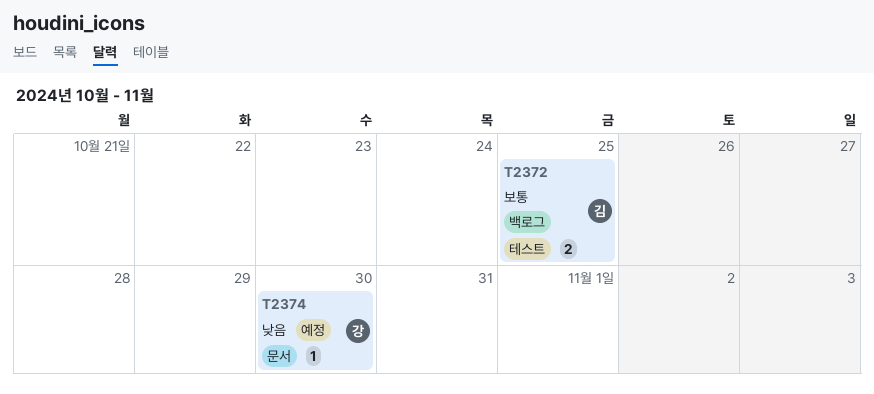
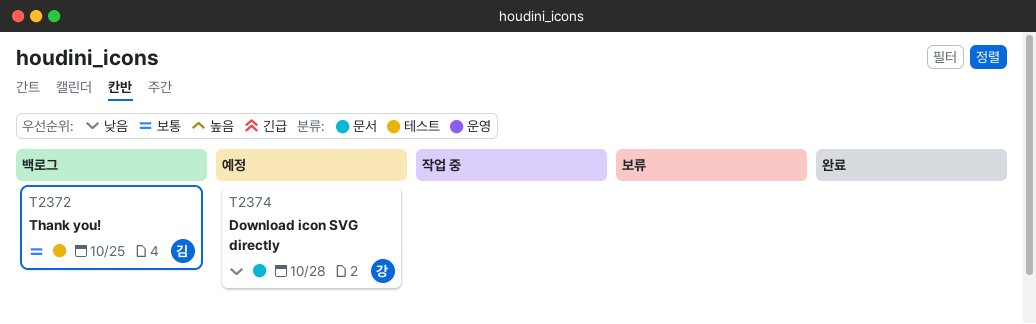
T2374, due: Oct 30 -> Oct 28

